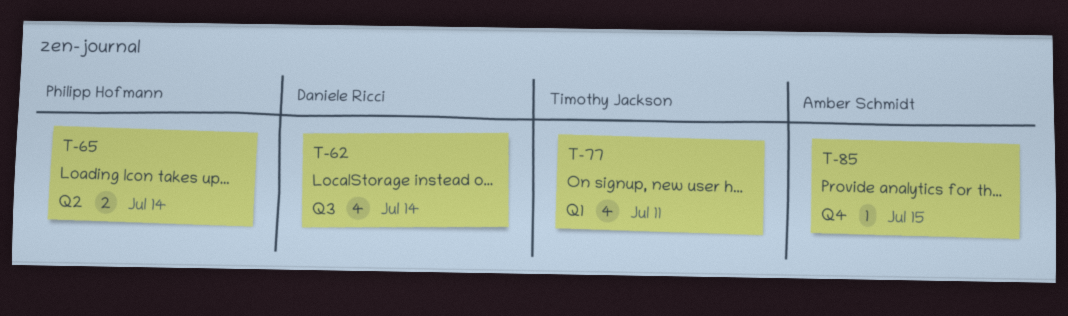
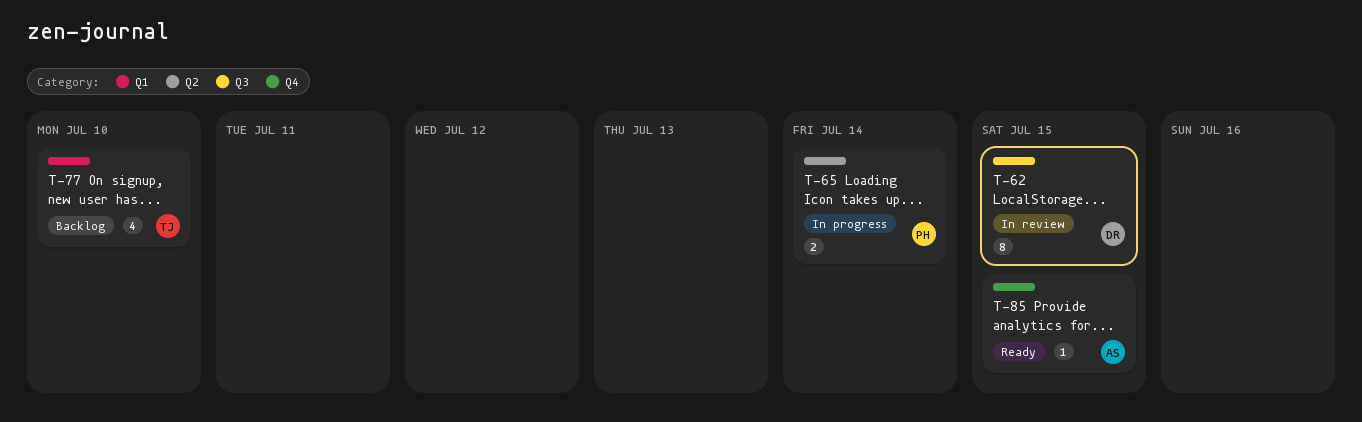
T-62, estimate: 4 -> 8
T-62, due: Jul 14 -> Jul 15
T-77, due: Jul 11 -> Jul 10

